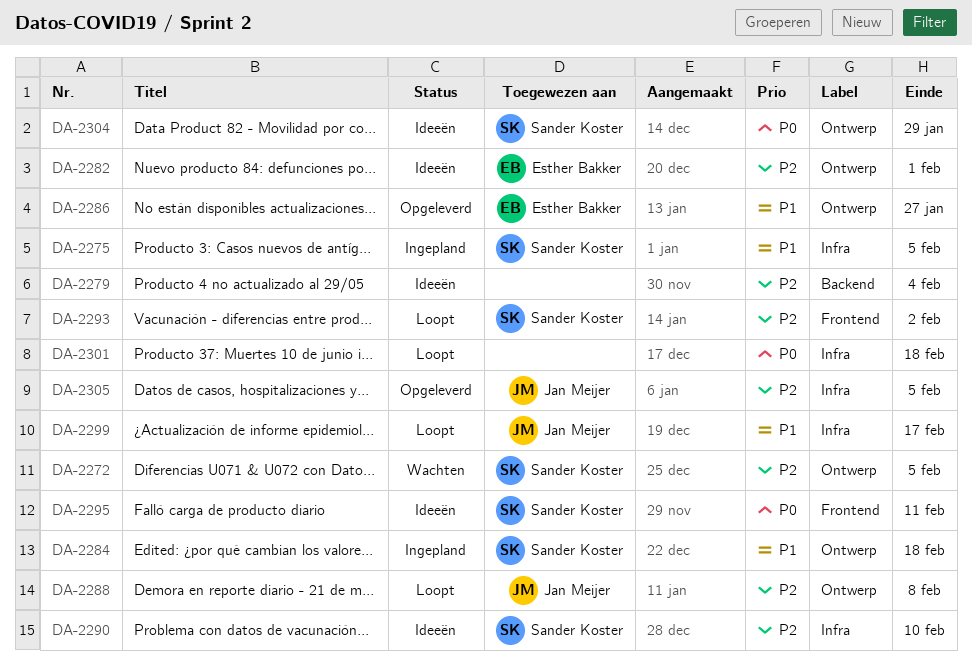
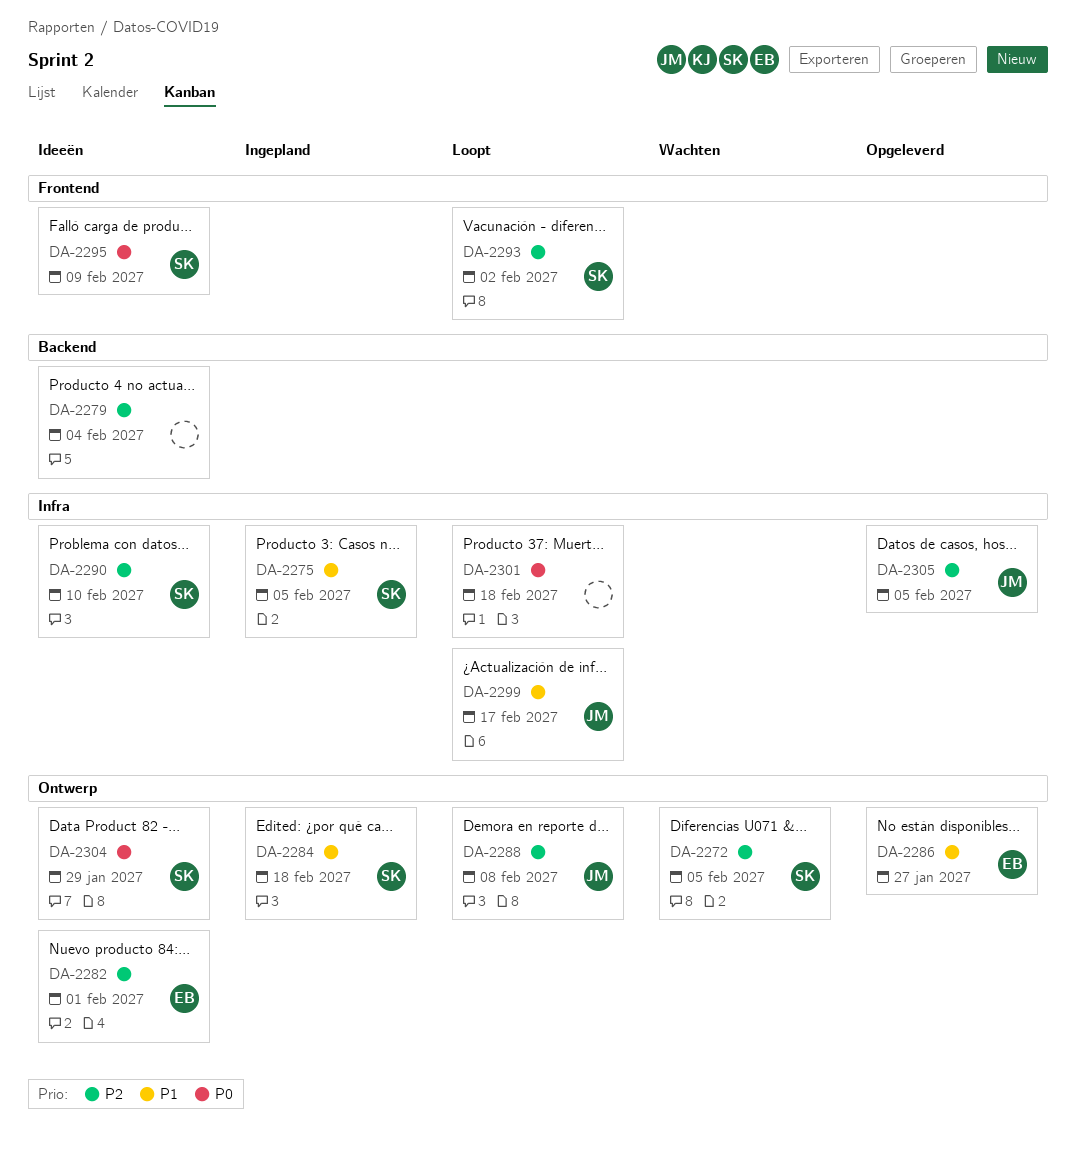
DA-2295, due: Feb 11 -> Feb 9

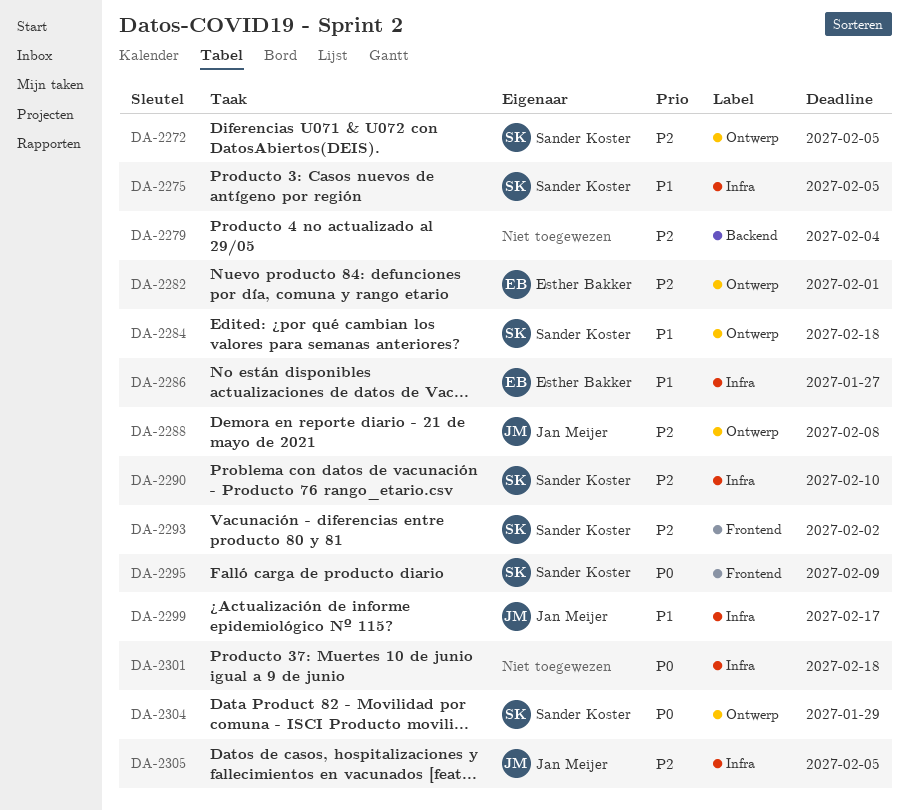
DA-2286, label: Ontwerp -> Infra

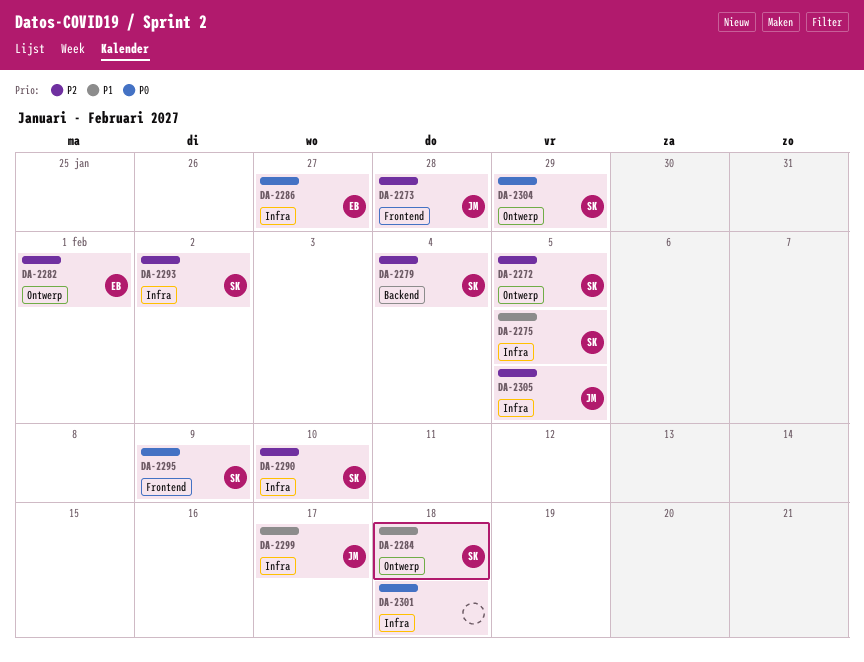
DA-2273: none -> present
DA-2279, owner: none -> Sander Koster
DA-2286, priority: P1 -> P0
DA-2288: present -> none
DA-2293, label: Frontend -> Infra

